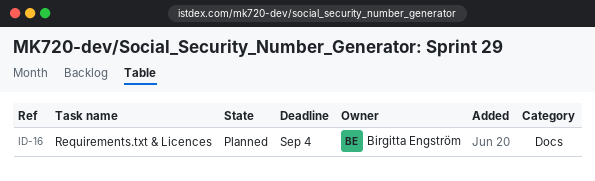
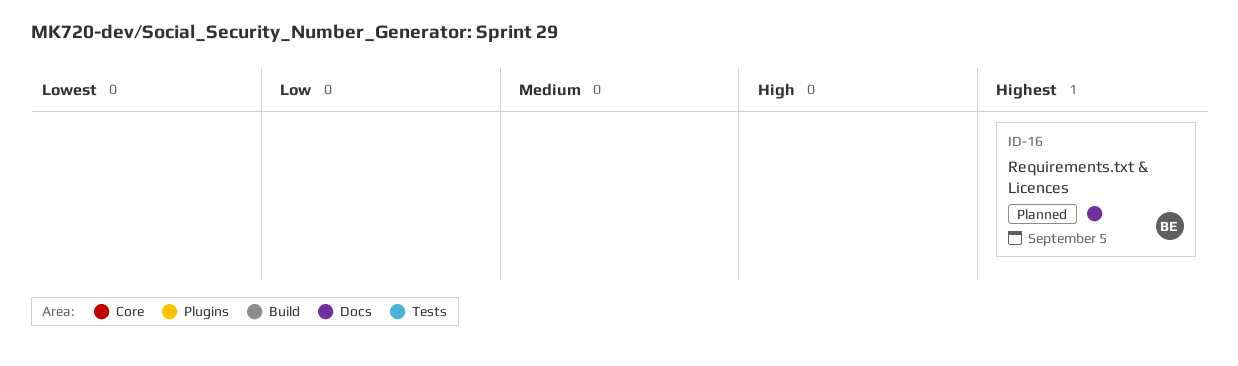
ID-16, due: Sep 4 -> Sep 5

